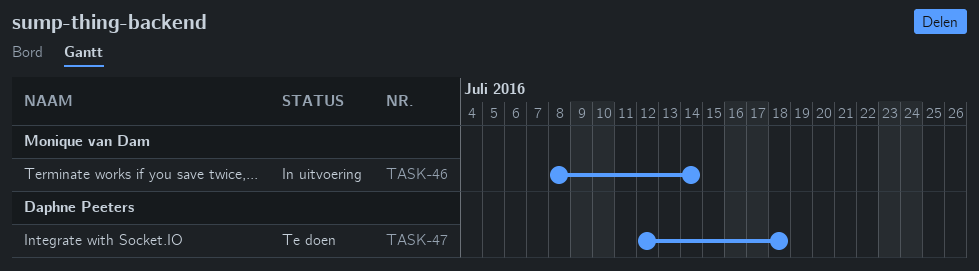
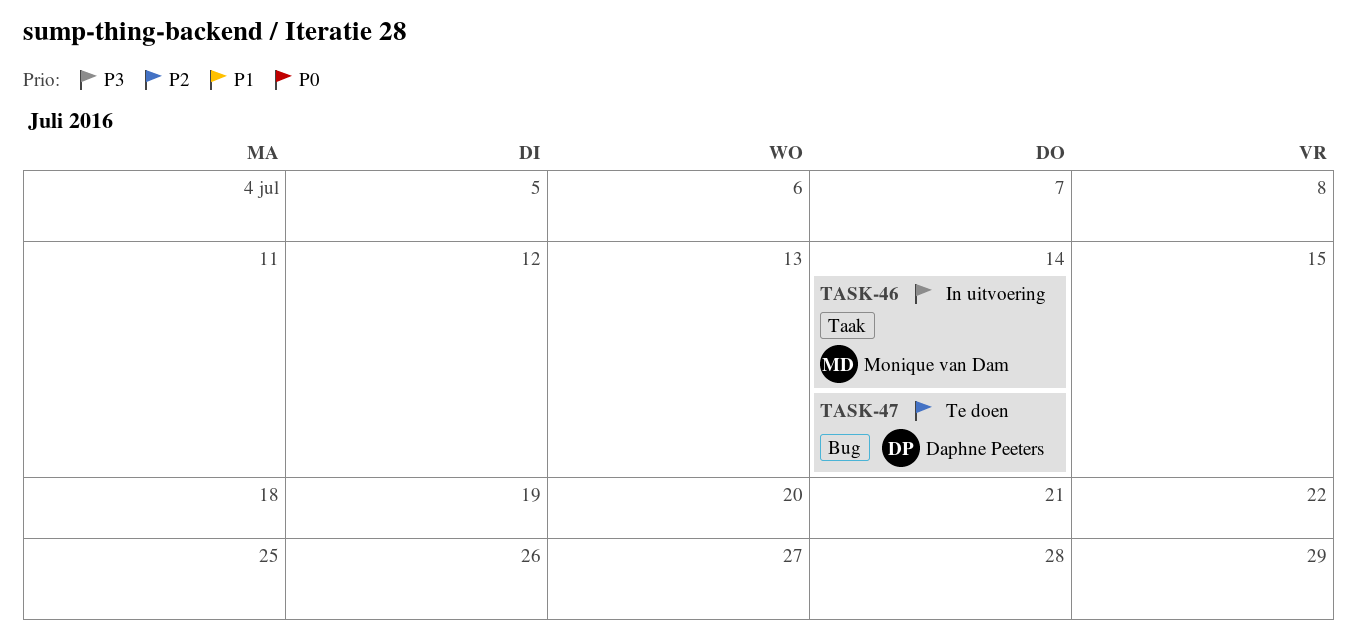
TASK-47, due: Jul 18 -> Jul 14

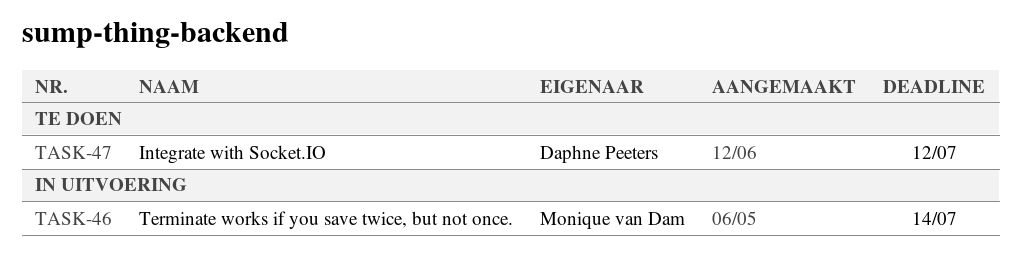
TASK-47, due: Jul 14 -> Jul 12

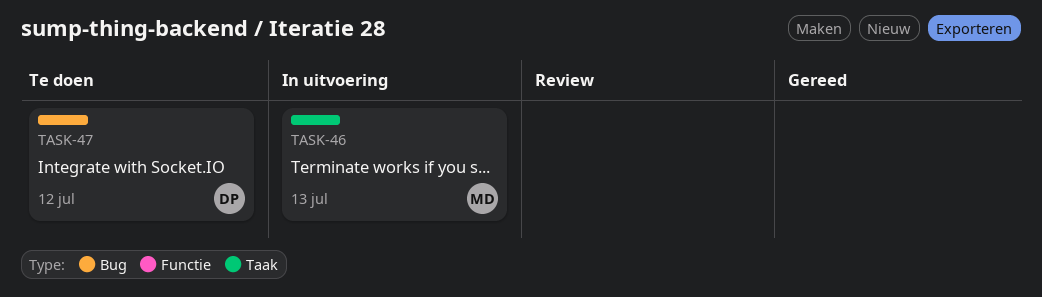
TASK-46, due: Jul 14 -> Jul 13

